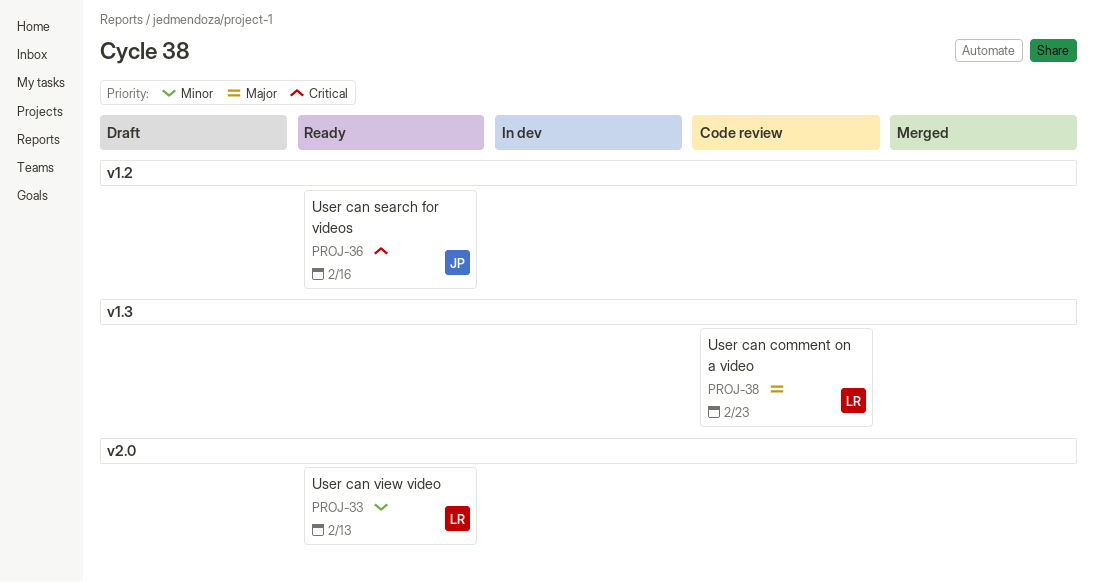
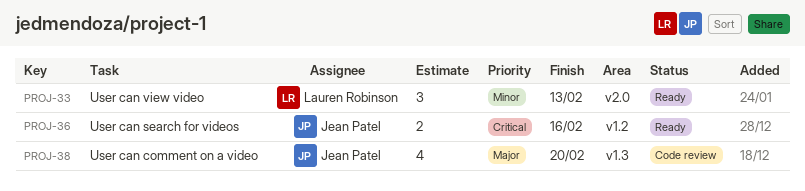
PROJ-38, owner: Lauren Robinson -> Jean Patel
PROJ-38, due: Feb 23 -> Feb 20

